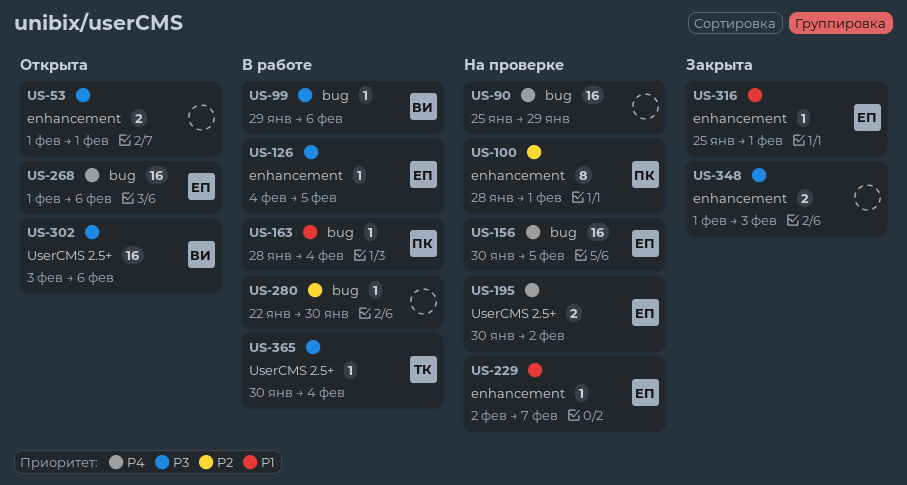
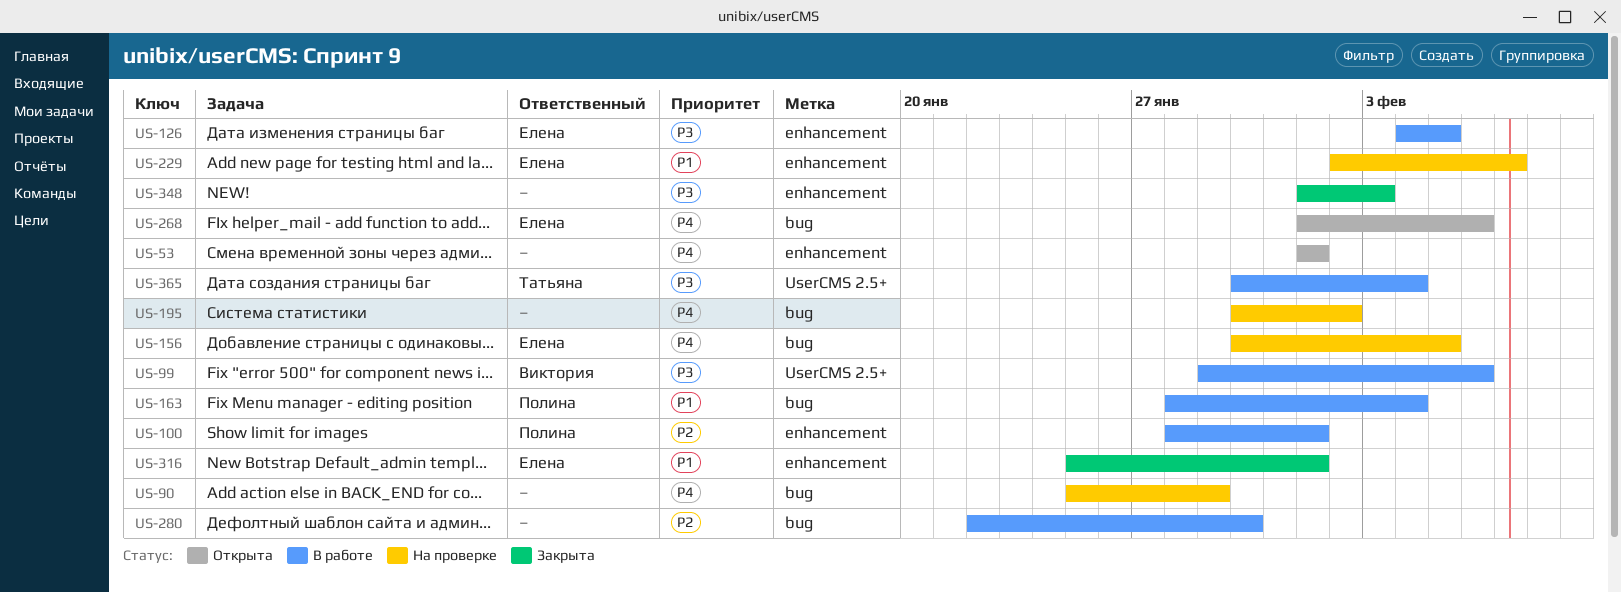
US-53, priority: P3 -> P4
US-99, label: bug -> UserCMS 2.5+
US-100, status: На проверке -> В работе
US-195, owner: Елена -> none
US-195, label: UserCMS 2.5+ -> bug
US-302: present -> none

